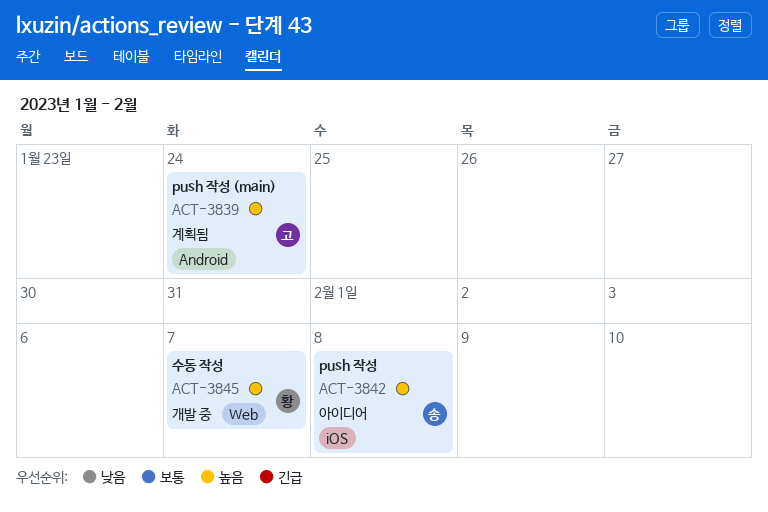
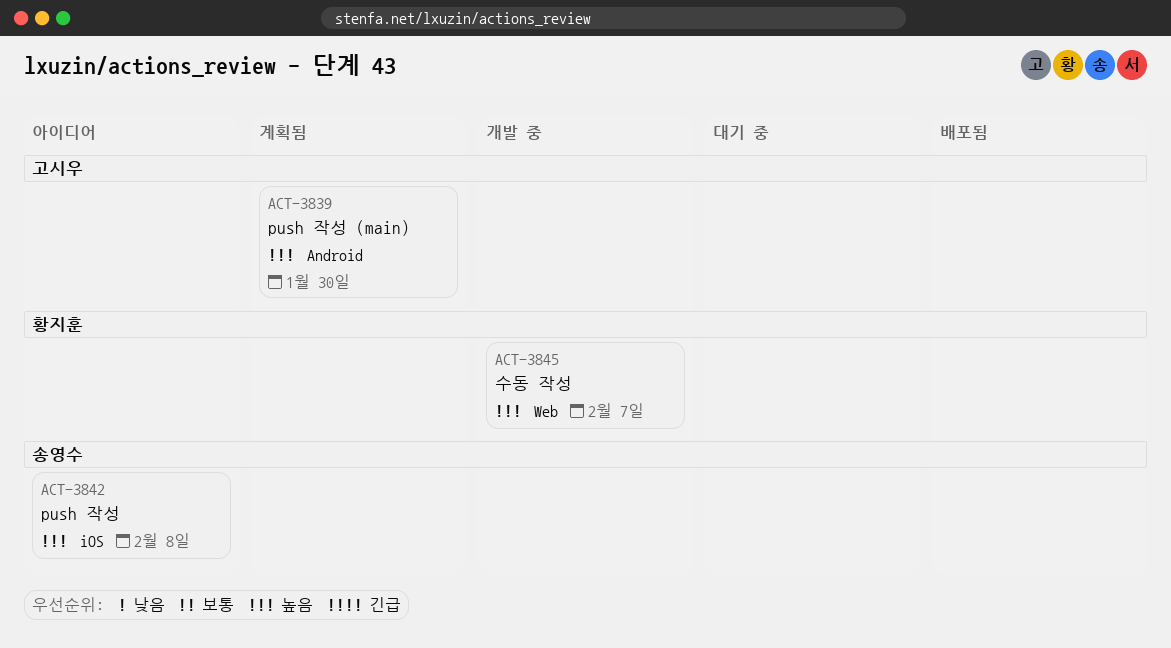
ACT-3839, due: Jan 24 -> Jan 30

